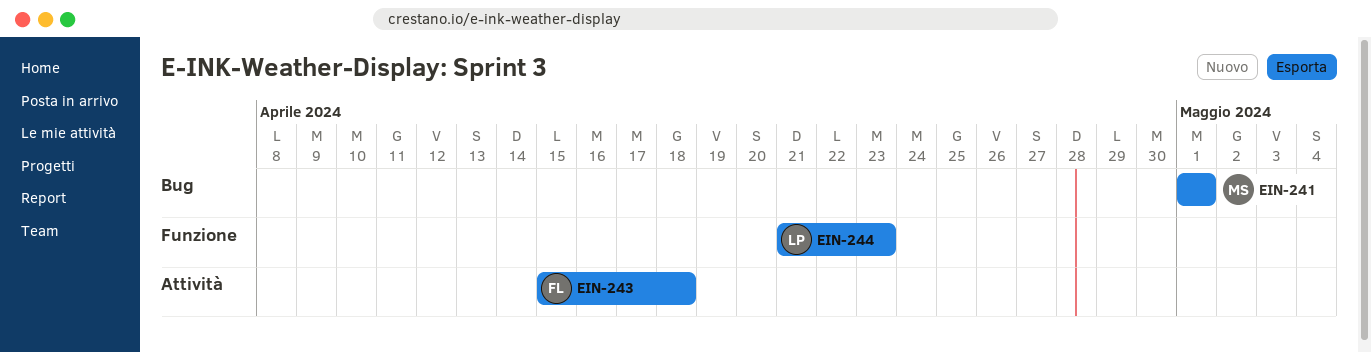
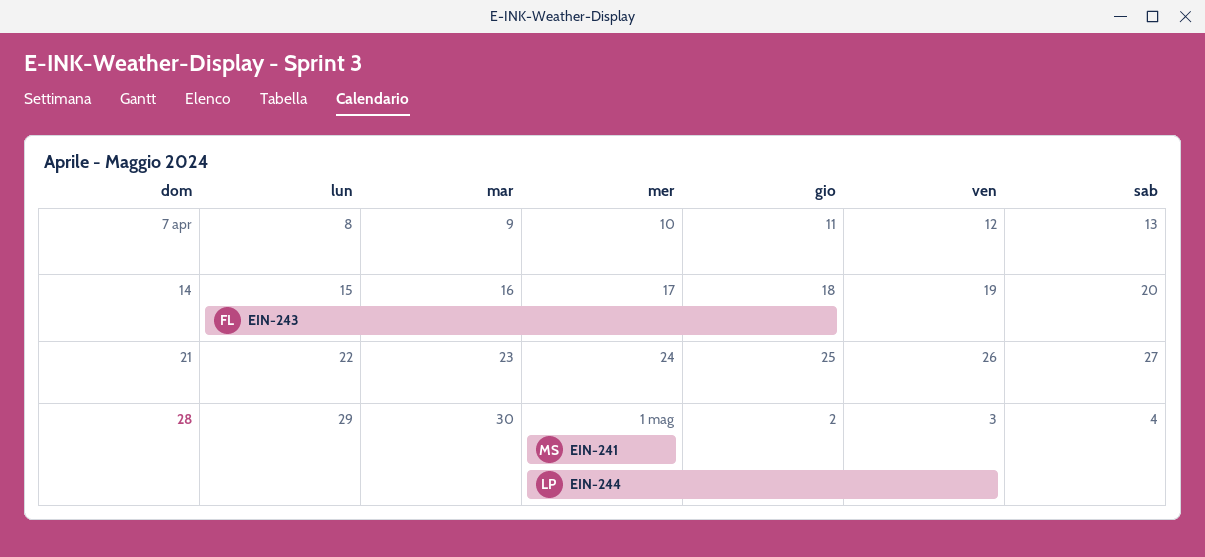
EIN-244, start: Apr 21 -> May 1
EIN-244, due: Apr 23 -> May 3

